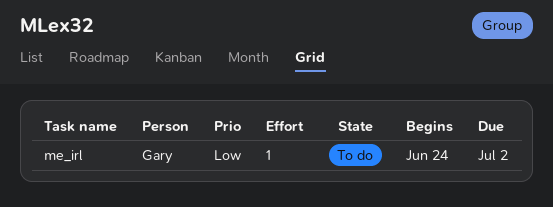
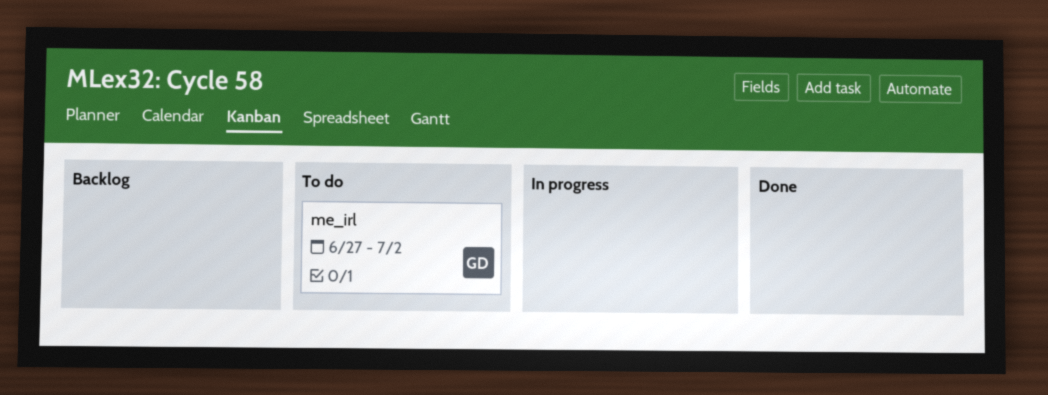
me_irl, start: Jun 24 -> Jun 27

